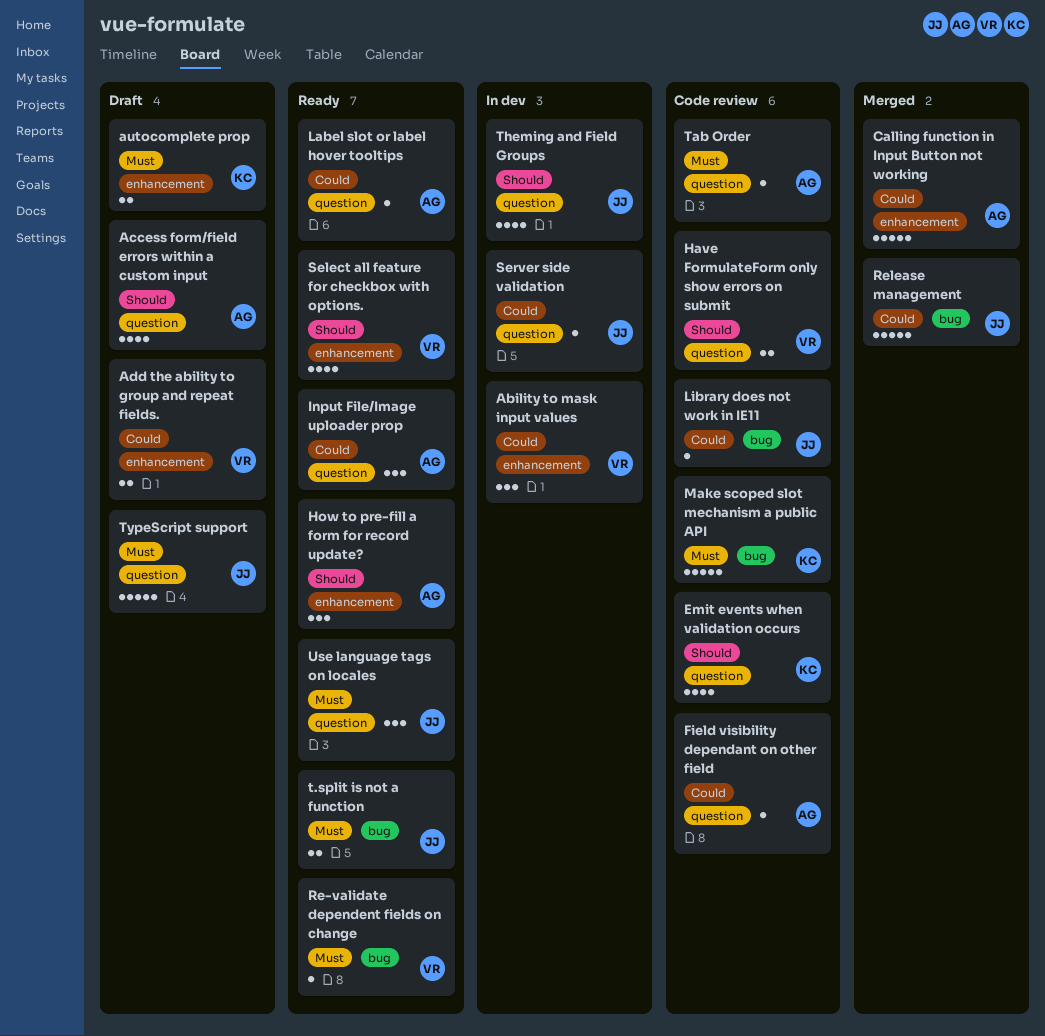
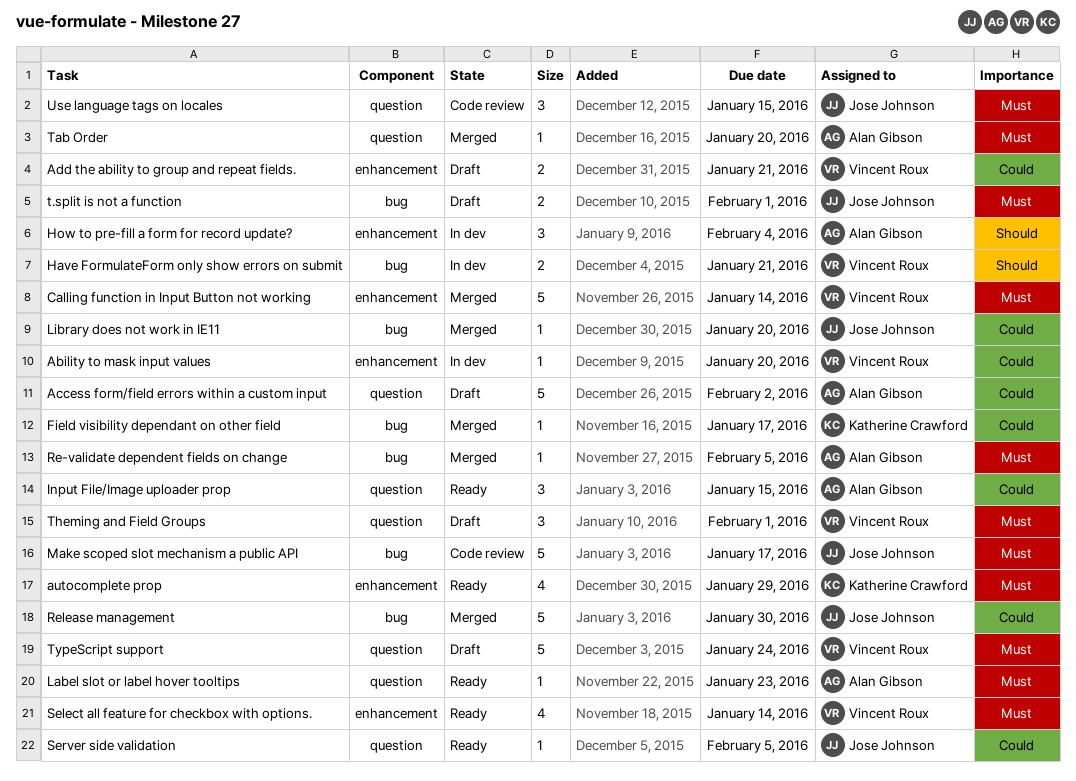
Ability to mask input values, estimate: 3 -> 1
Access form/field errors within a custom input, priority: Should -> Could
Access form/field errors within a custom input, estimate: 4 -> 5
autocomplete prop, status: Draft -> Ready
autocomplete prop, estimate: 2 -> 4
Calling function in Input Button not working, owner: Alan Gibson -> Vincent Roux
Calling function in Input Button not working, priority: Could -> Must
Emit events when validation occurs: present -> none
Field visibility dependant on other field, status: Code review -> Merged
Field visibility dependant on other field, owner: Alan Gibson -> Katherine Crawford
Field visibility dependant on other field, label: question -> bug
Have FormulateForm only show errors on submit, status: Code review -> In dev
Have FormulateForm only show errors on submit, label: question -> bug
How to pre-fill a form for record update?, status: Ready -> In dev
Label slot or label hover tooltips, priority: Could -> Must
Library does not work in IE11, status: Code review -> Merged
Make scoped slot mechanism a public API, owner: Katherine Crawford -> Jose Johnson
Re-validate dependent fields on change, status: Ready -> Merged
Re-validate dependent fields on change, owner: Vincent Roux -> Alan Gibson
Select all feature for checkbox with options., priority: Should -> Must
Server side validation, status: In dev -> Ready
t.split is not a function, status: Ready -> Draft
Tab Order, status: Code review -> Merged
Theming and Field Groups, status: In dev -> Draft
Theming and Field Groups, owner: Jose Johnson -> Vincent Roux
Theming and Field Groups, priority: Should -> Must
Theming and Field Groups, estimate: 4 -> 3
TypeScript support, owner: Jose Johnson -> Vincent Roux
Use language tags on locales, status: Ready -> Code review

